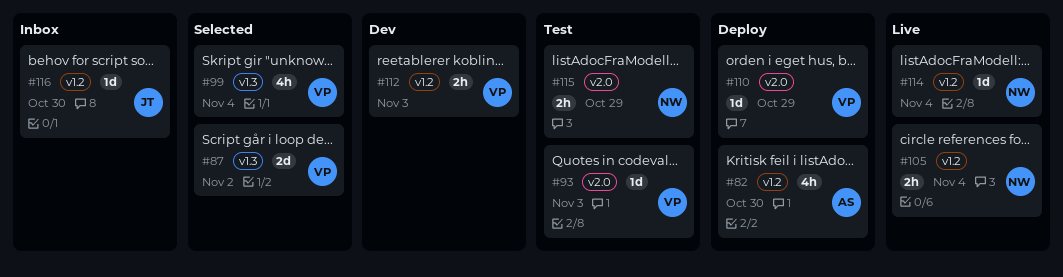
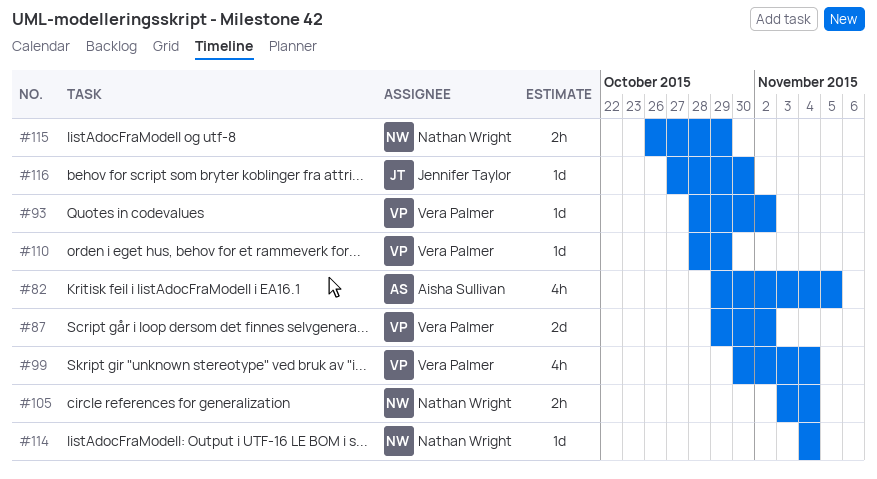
#82, due: Oct 30 -> Nov 5
#93, due: Nov 3 -> Nov 2
#112: present -> none

